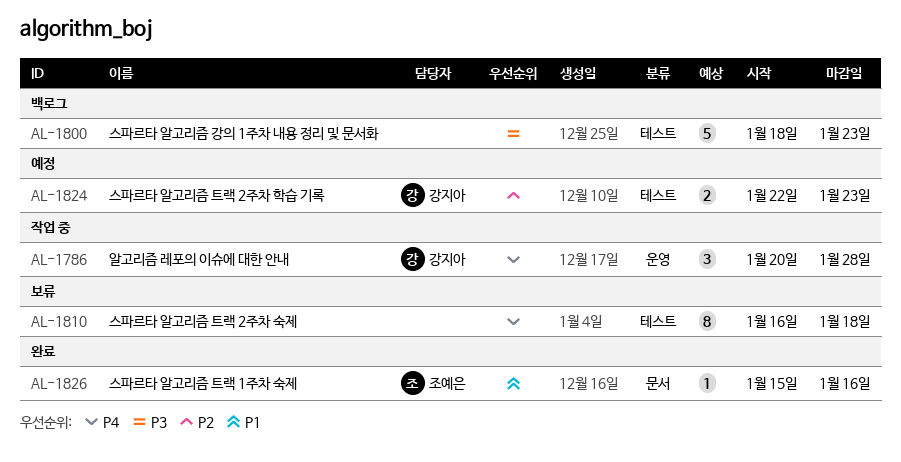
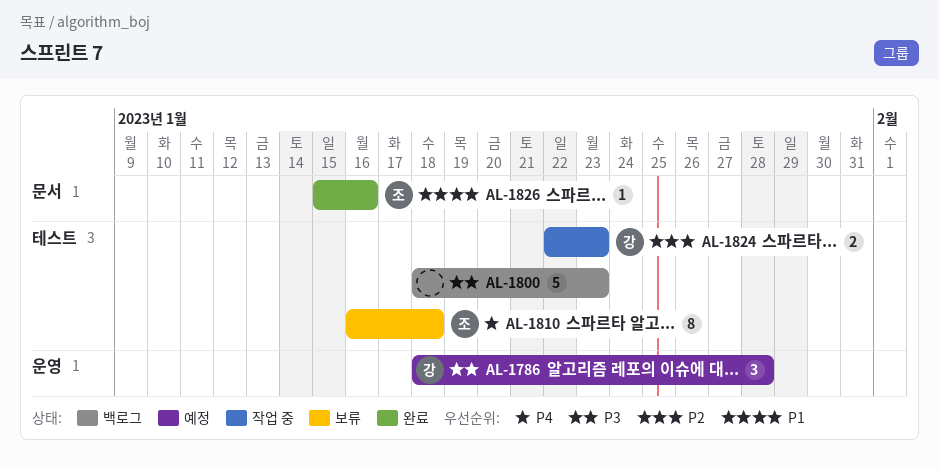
AL-1786, status: 작업 중 -> 예정
AL-1786, priority: P4 -> P3
AL-1786, start: Jan 20 -> Jan 18
AL-1810, owner: none -> 조예은
AL-1824, status: 예정 -> 작업 중

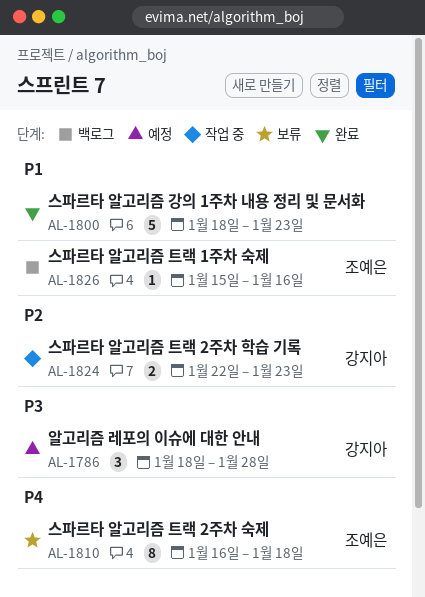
AL-1800, status: 백로그 -> 완료
AL-1800, priority: P3 -> P1
AL-1826, status: 완료 -> 백로그

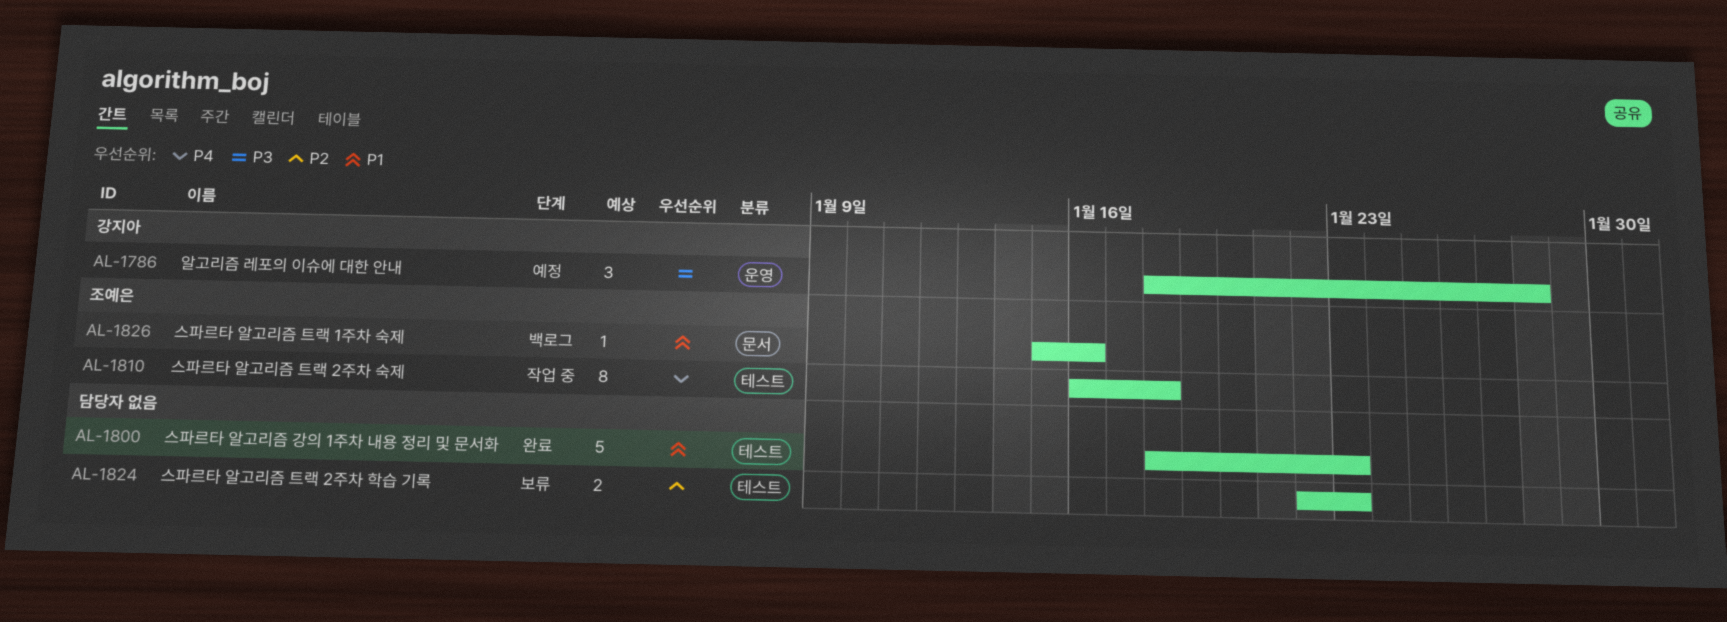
AL-1810, status: 보류 -> 작업 중
AL-1824, status: 작업 중 -> 보류
AL-1824, owner: 강지아 -> none

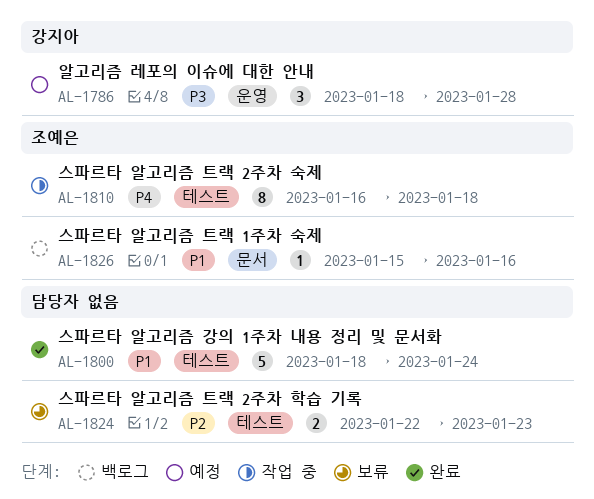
AL-1800, due: Jan 23 -> Jan 24

